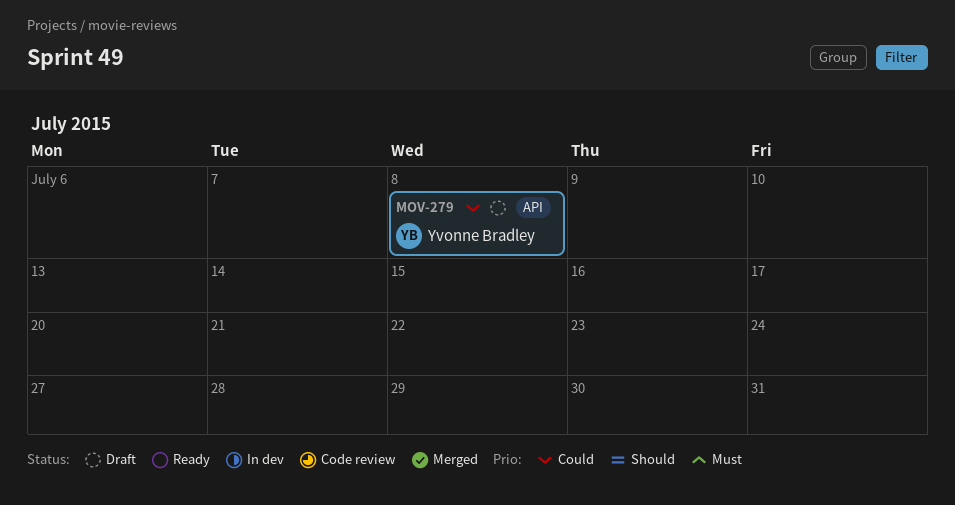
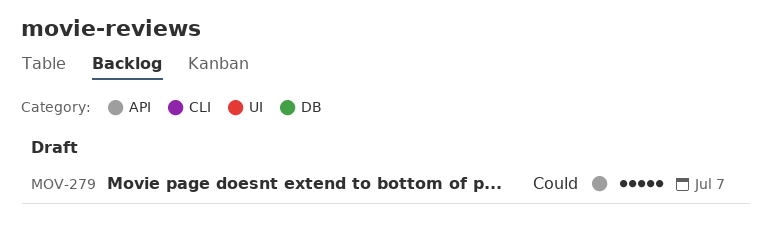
MOV-279, due: Jul 8 -> Jul 7

